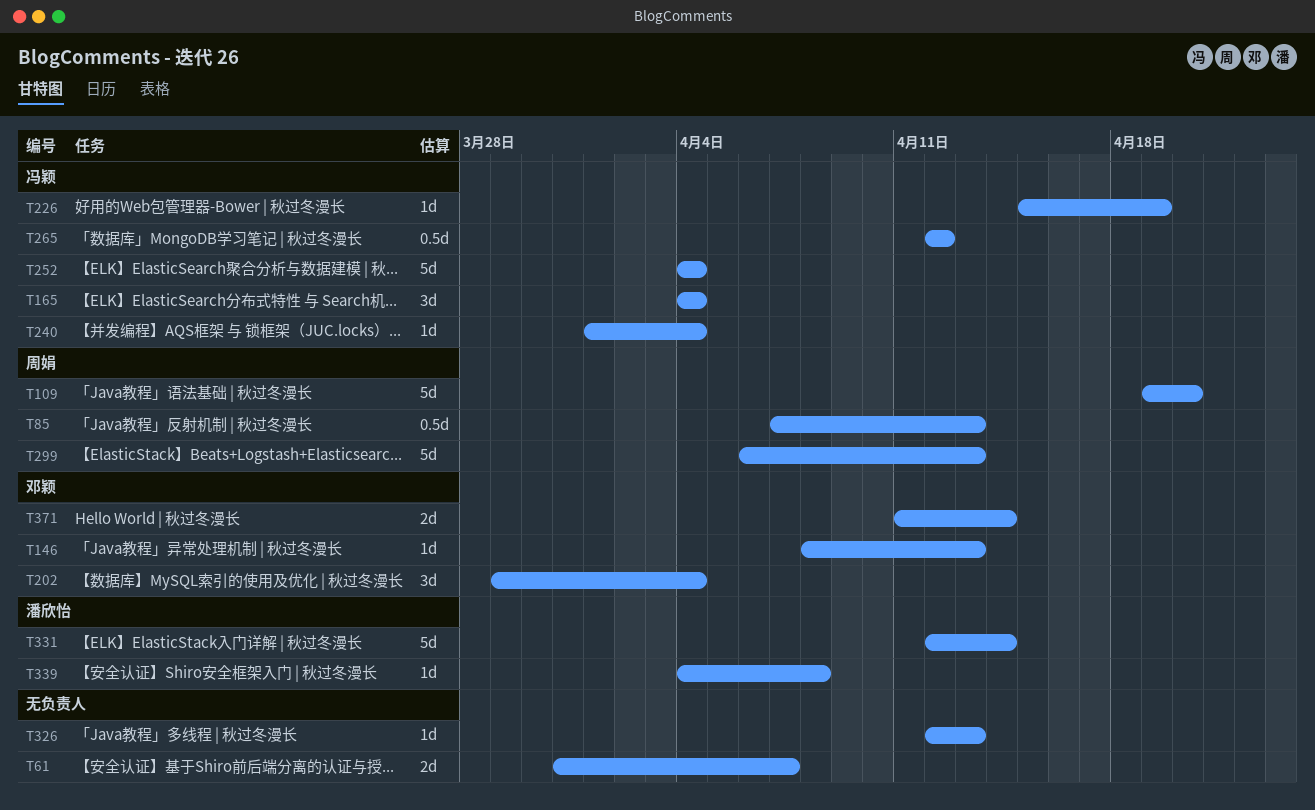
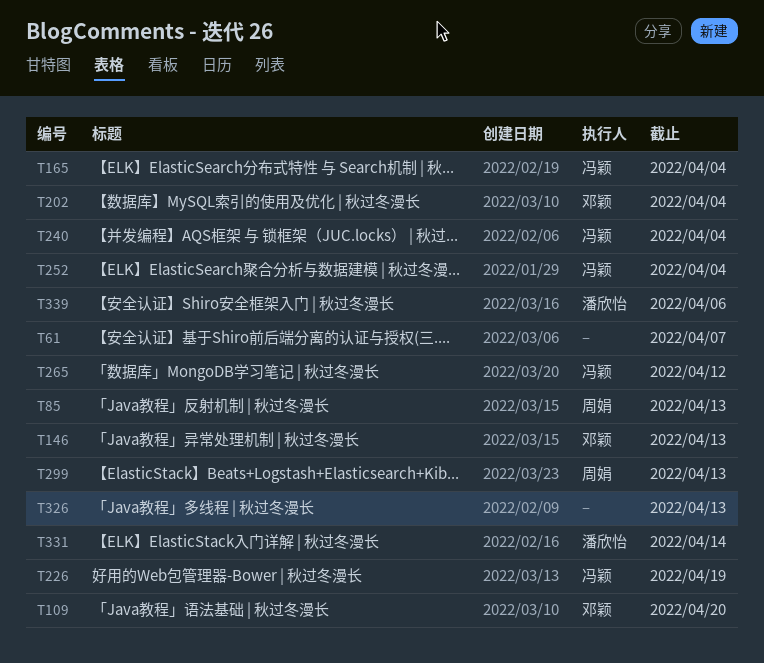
T109, owner: 周娟 -> 邓颖
T339, due: Apr 8 -> Apr 6
T371: present -> none

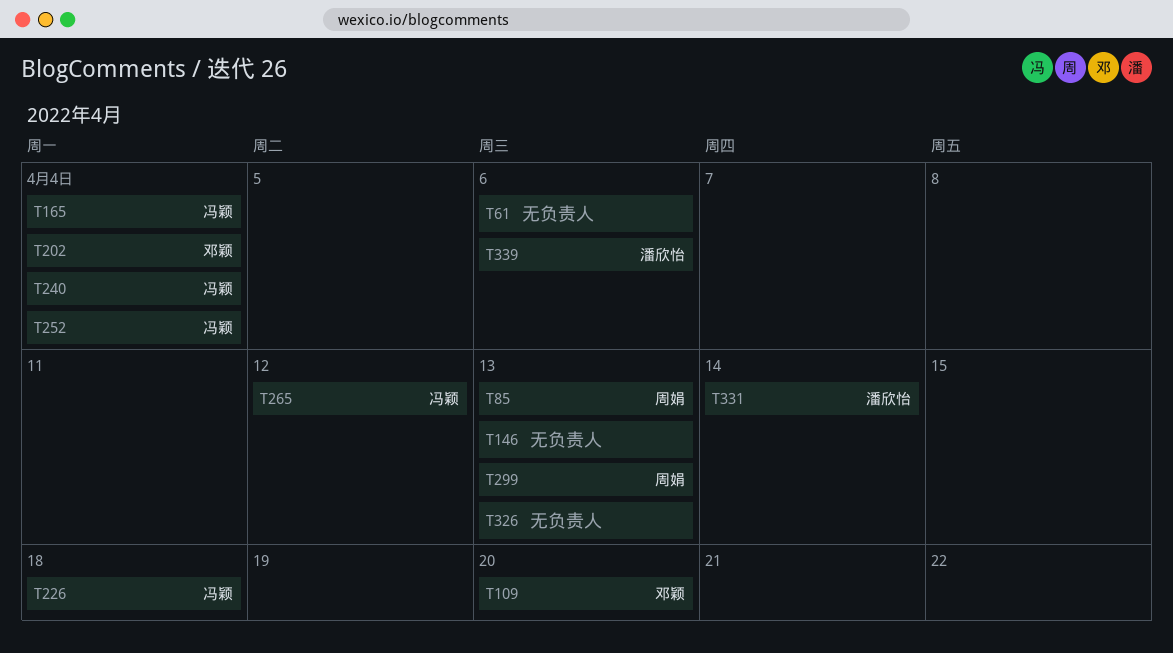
T61, due: Apr 7 -> Apr 6
T146, owner: 邓颖 -> none
T226, due: Apr 19 -> Apr 18

